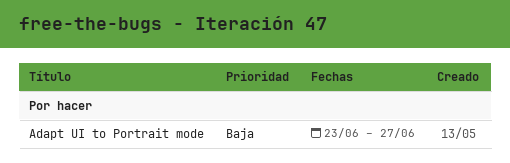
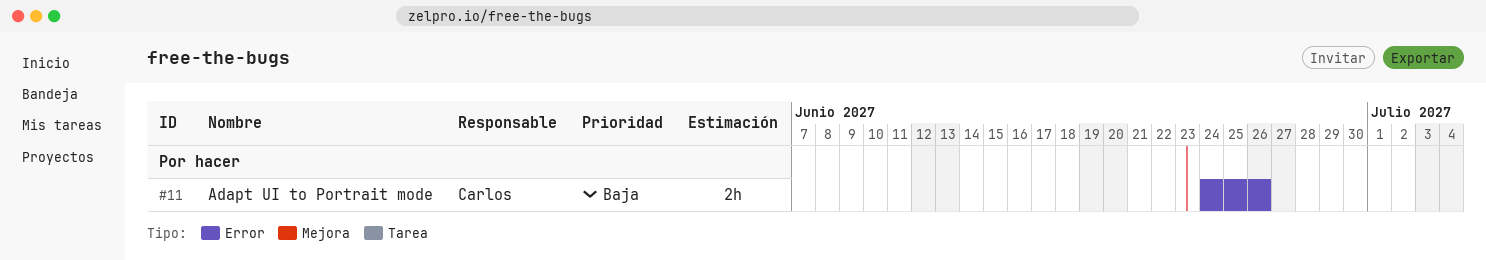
Adapt UI to Portrait mode, start: Jun 23 -> Jun 24
Adapt UI to Portrait mode, due: Jun 27 -> Jun 26

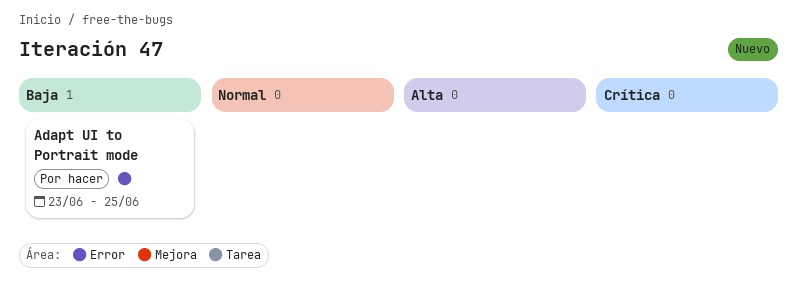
Adapt UI to Portrait mode, start: Jun 24 -> Jun 23
Adapt UI to Portrait mode, due: Jun 26 -> Jun 25

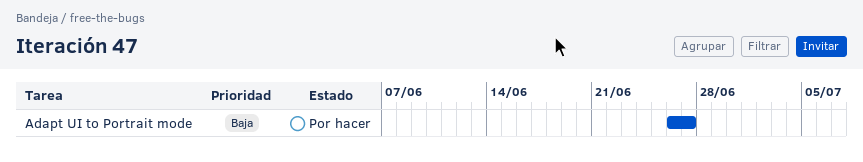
Adapt UI to Portrait mode, start: Jun 23 -> Jun 26
Adapt UI to Portrait mode, due: Jun 25 -> Jun 27

